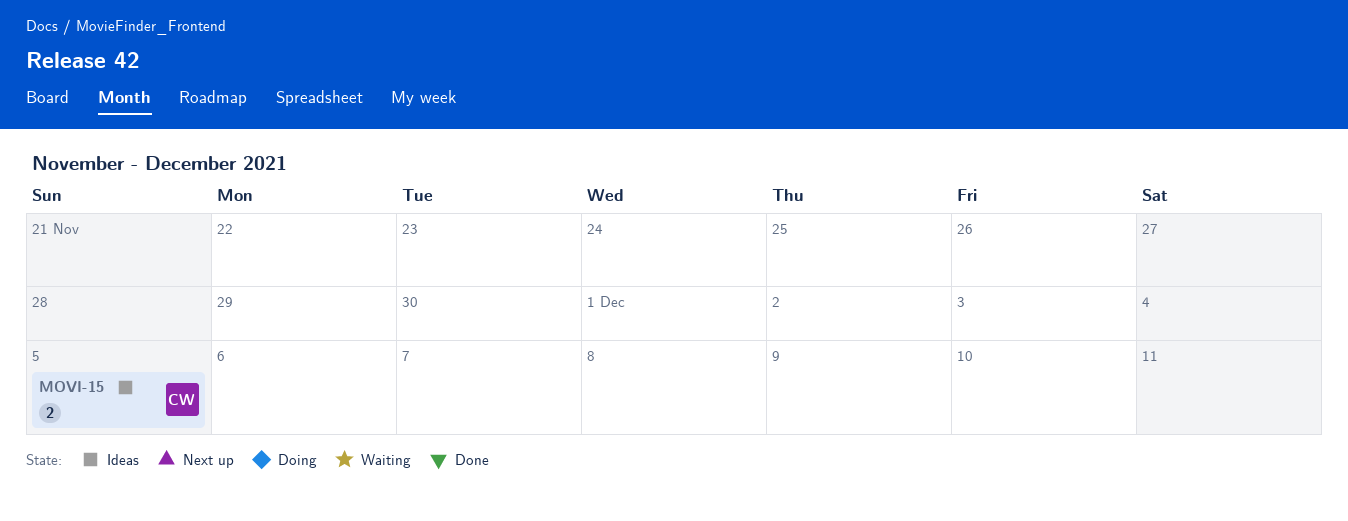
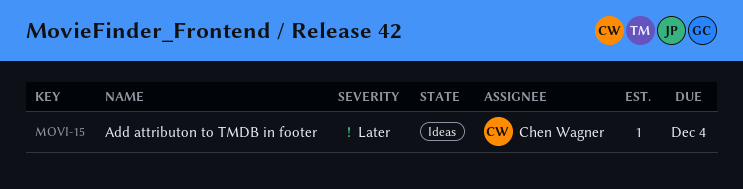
MOVI-15, estimate: 2 -> 1
MOVI-15, due: Dec 5 -> Dec 4

